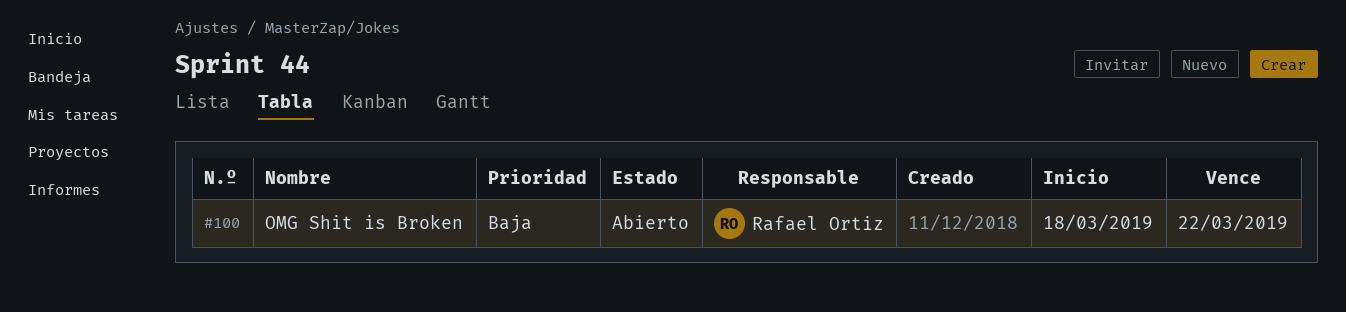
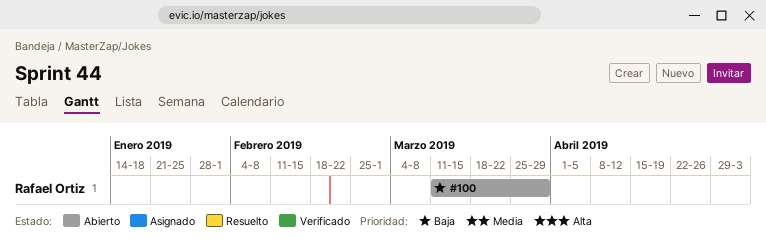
#100, start: Mar 18 -> Mar 11
#100, due: Mar 22 -> Mar 29

